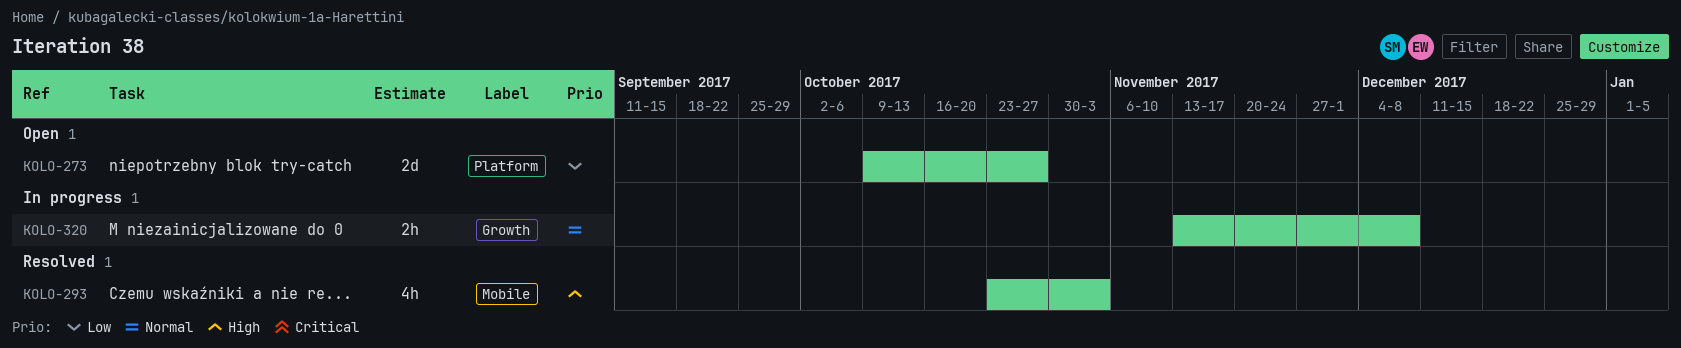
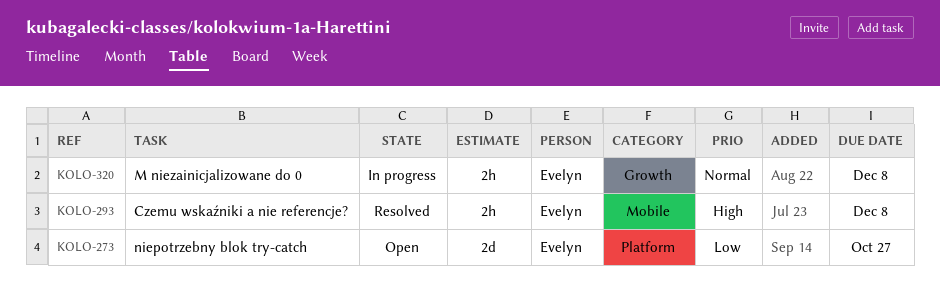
KOLO-293, estimate: 4h -> 2h
KOLO-293, due: Nov 3 -> Dec 8

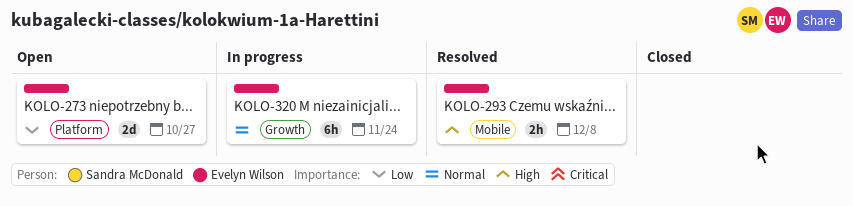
KOLO-320, estimate: 2h -> 6h
KOLO-320, due: Dec 8 -> Nov 24

